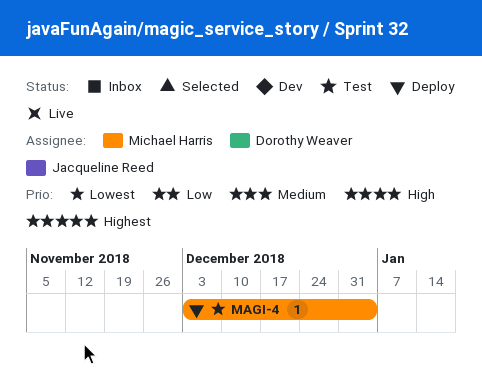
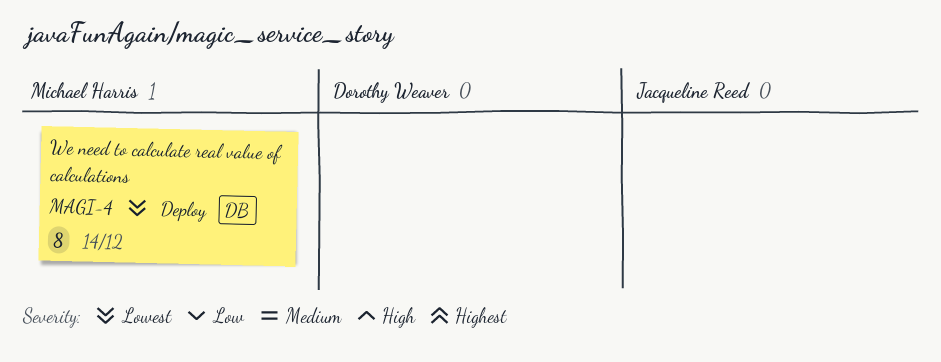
MAGI-4, estimate: 1 -> 8
MAGI-4, due: Jan 4 -> Dec 14

